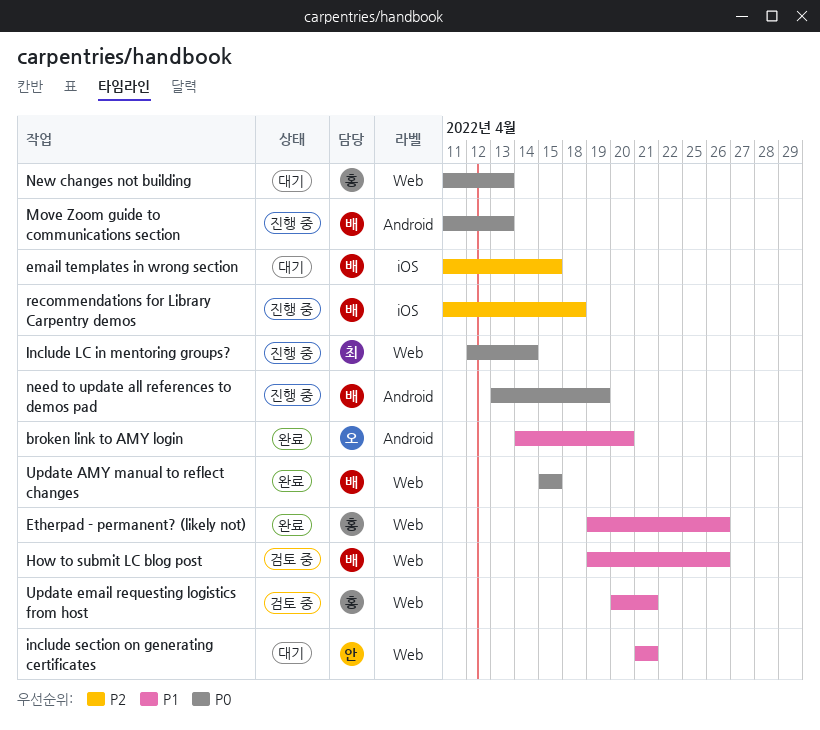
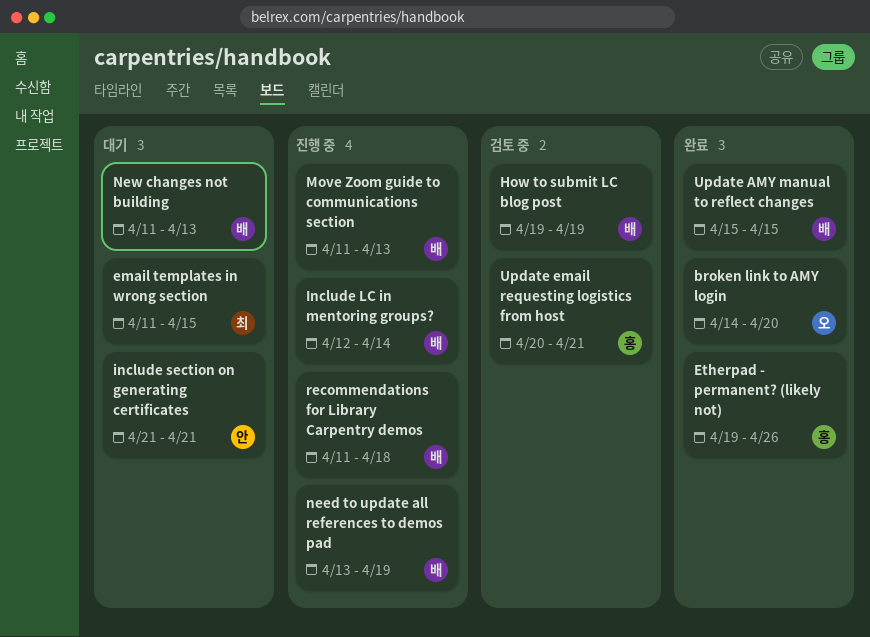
email templates in wrong section, owner: 배 -> 최
How to submit LC blog post, due: Apr 26 -> Apr 19
Include LC in mentoring groups?, owner: 최 -> 배
New changes not building, owner: 홍 -> 배

